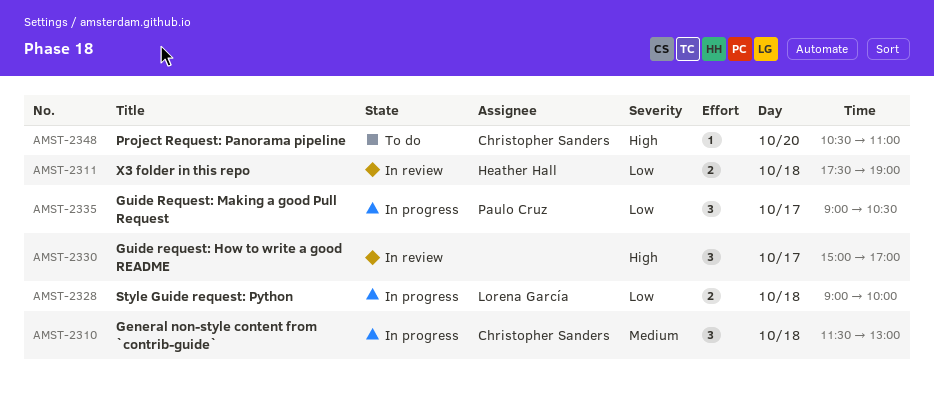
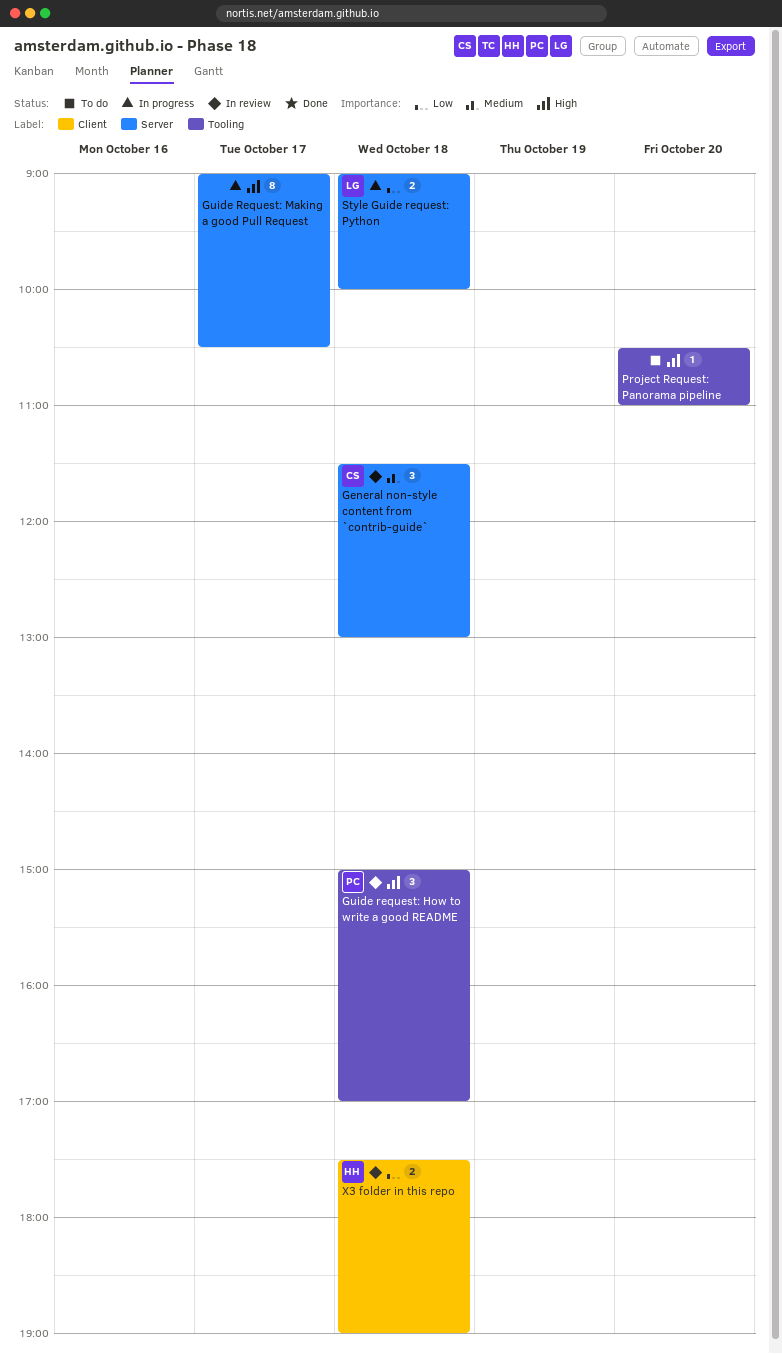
General non-style content from `contrib-guide`, status: In progress -> In review
Guide request: How to write a good README, owner: none -> Paulo Cruz
Guide request: How to write a good README, day: Oct 17 -> Oct 18
Guide Request: Making a good Pull Request, owner: Paulo Cruz -> none
Guide Request: Making a good Pull Request, priority: Low -> High
Guide Request: Making a good Pull Request, estimate: 3 -> 8
Project Request: Panorama pipeline, owner: Christopher Sanders -> none

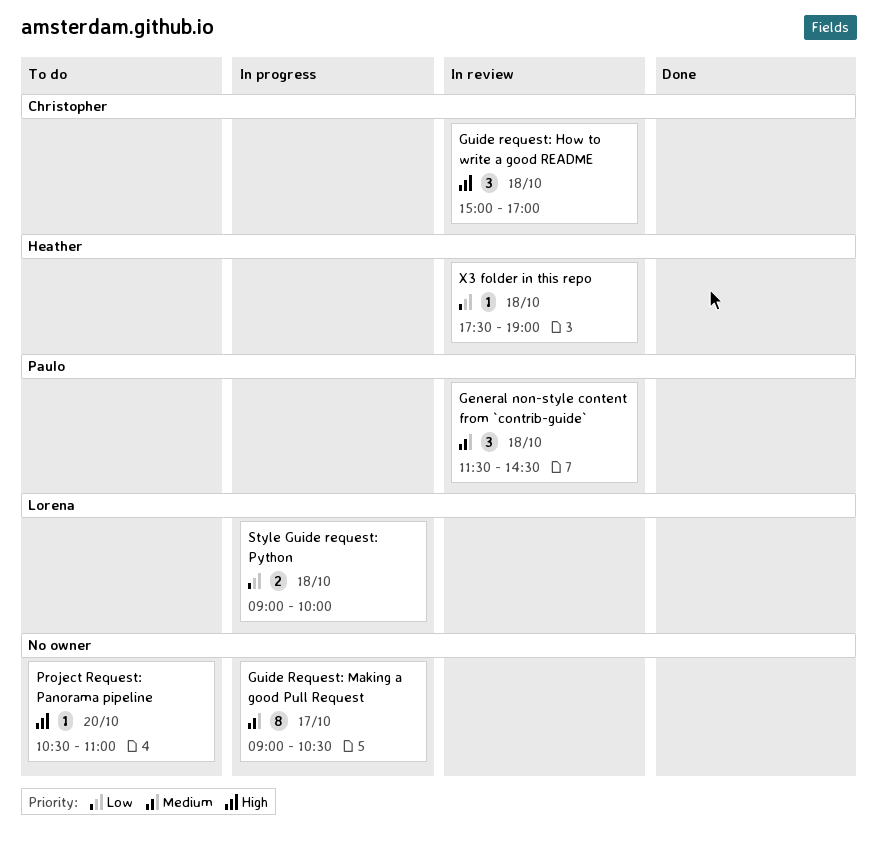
General non-style content from `contrib-guide`, owner: Christopher -> Paulo
General non-style content from `contrib-guide`, ends: 13:00 -> 14:30
Guide request: How to write a good README, owner: Paulo -> Christopher
Guide Request: Making a good Pull Request, priority: High -> Medium
X3 folder in this repo, estimate: 2 -> 1

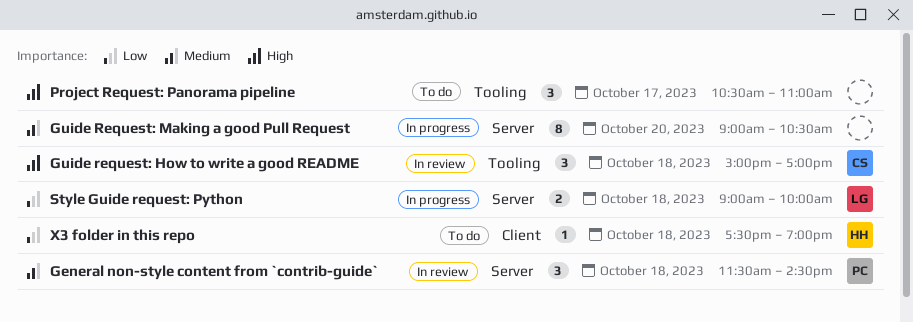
Guide Request: Making a good Pull Request, day: Oct 17 -> Oct 20
Project Request: Panorama pipeline, estimate: 1 -> 3
Project Request: Panorama pipeline, day: Oct 20 -> Oct 17
X3 folder in this repo, status: In review -> To do

